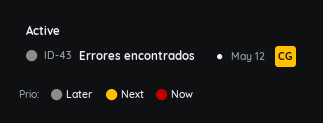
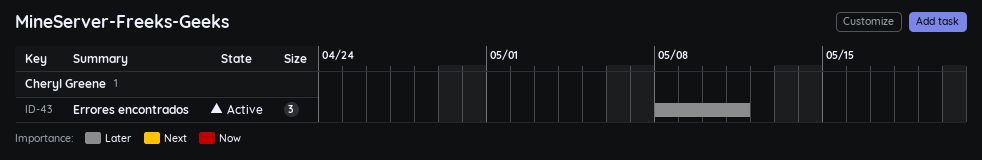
ID-43, estimate: 1 -> 3
ID-43, due: May 12 -> May 11

